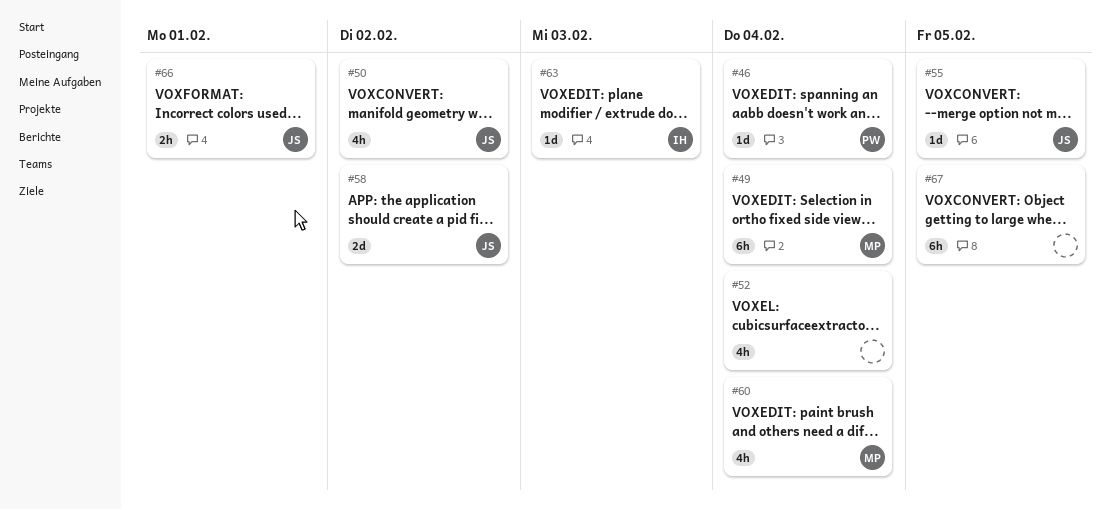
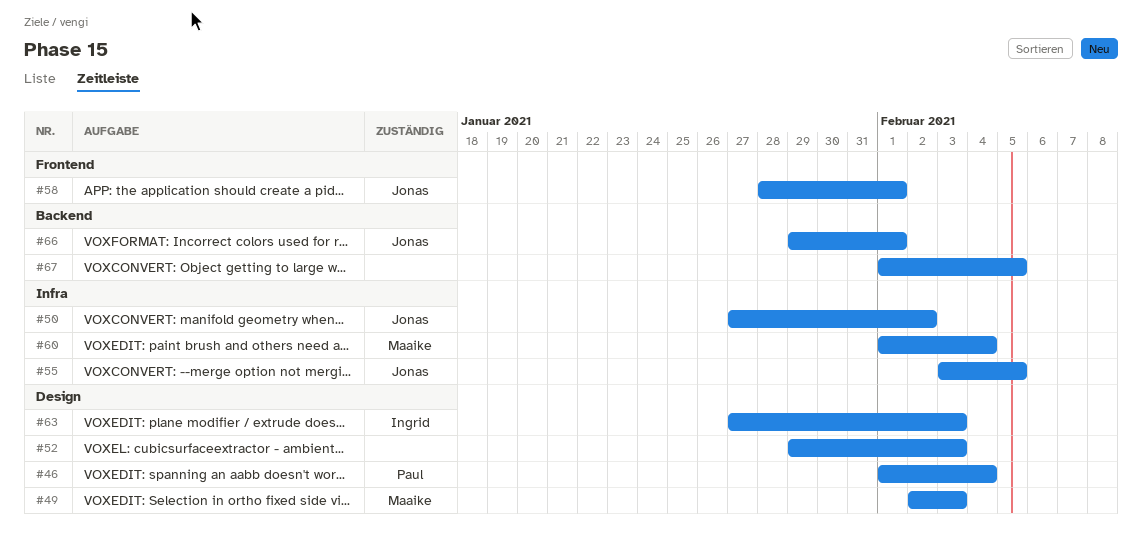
#49, due: Feb 4 -> Feb 3
#52, due: Feb 4 -> Feb 3
#58, due: Feb 2 -> Feb 1

